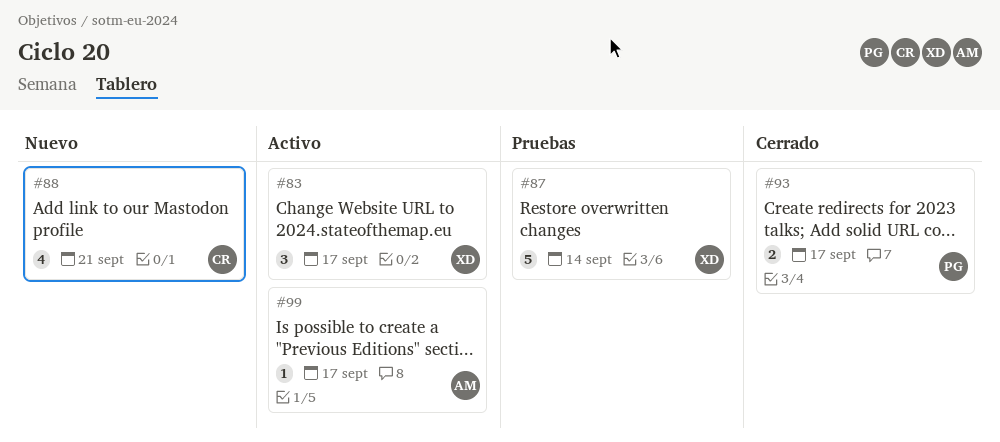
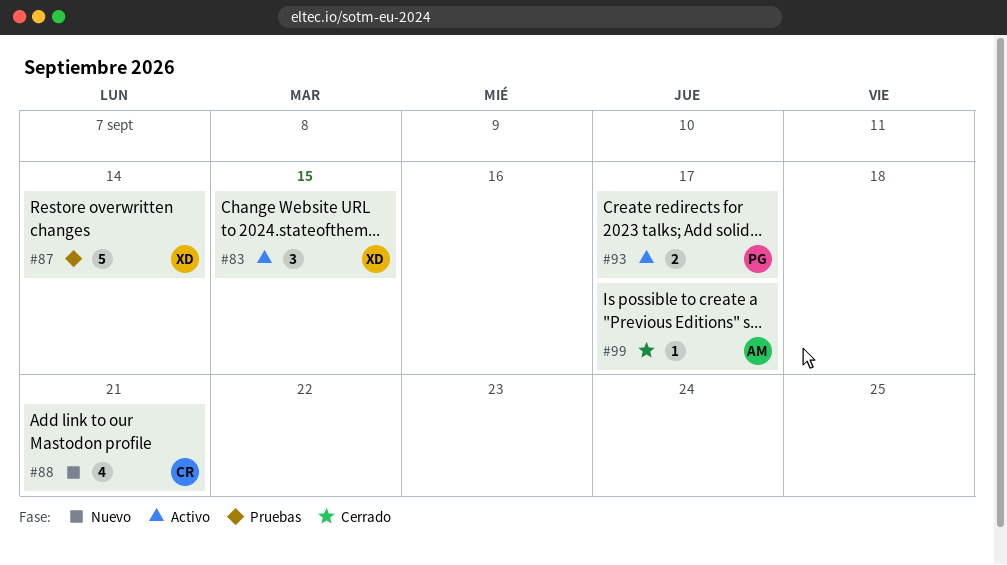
#83, due: Sep 17 -> Sep 15
#93, status: Cerrado -> Activo
#99, status: Activo -> Cerrado

